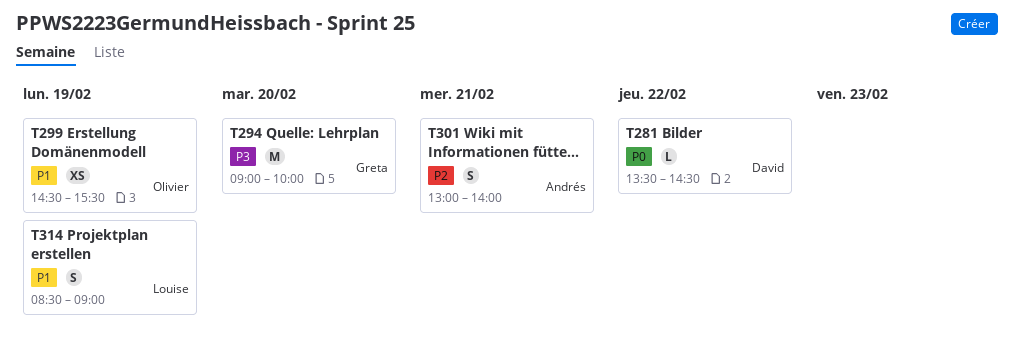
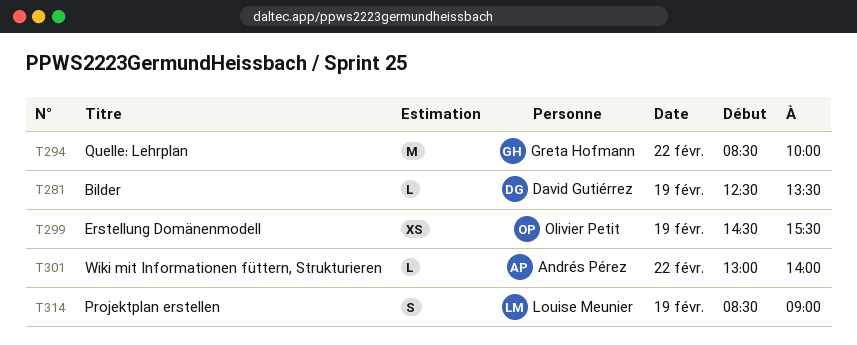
T281, day: Feb 22 -> Feb 19
T281, begins: 13:30 -> 12:30
T281, ends: 14:30 -> 13:30
T294, day: Feb 20 -> Feb 22
T294, begins: 09:00 -> 08:30
T301, estimate: S -> L
T301, day: Feb 21 -> Feb 22

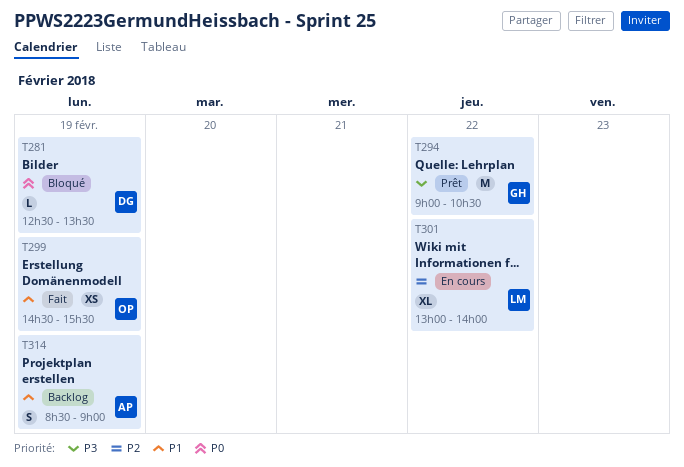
T294, begins: 08:30 -> 09:00
T294, ends: 10:00 -> 10:30
T301, owner: Andrés Pérez -> Louise Meunier
T301, estimate: L -> XL
T314, owner: Louise Meunier -> Andrés Pérez

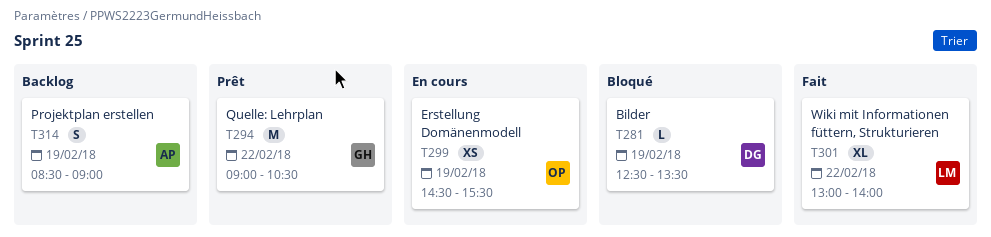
T299, status: Fait -> En cours
T301, status: En cours -> Fait

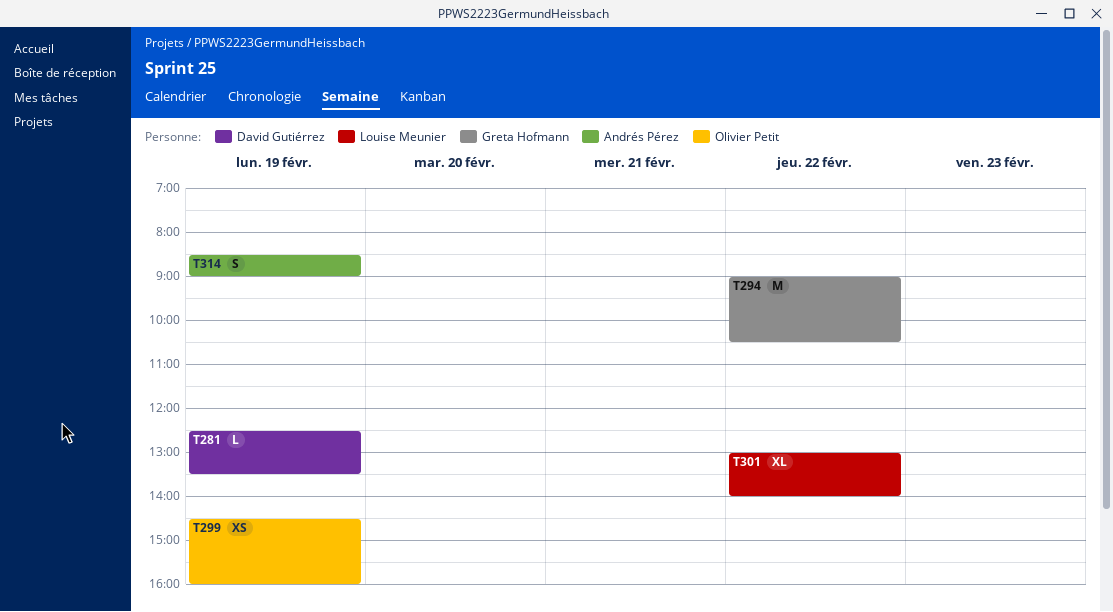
T299, ends: 15:30 -> 16:00

